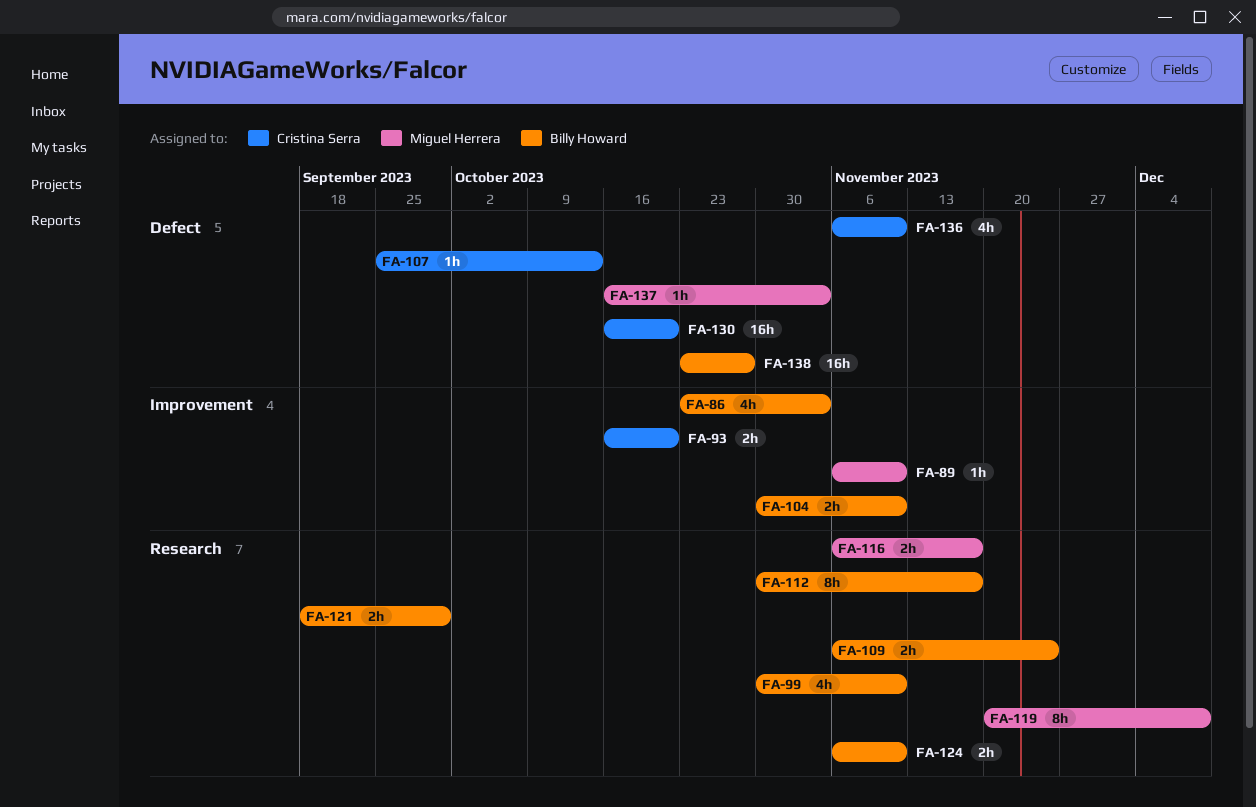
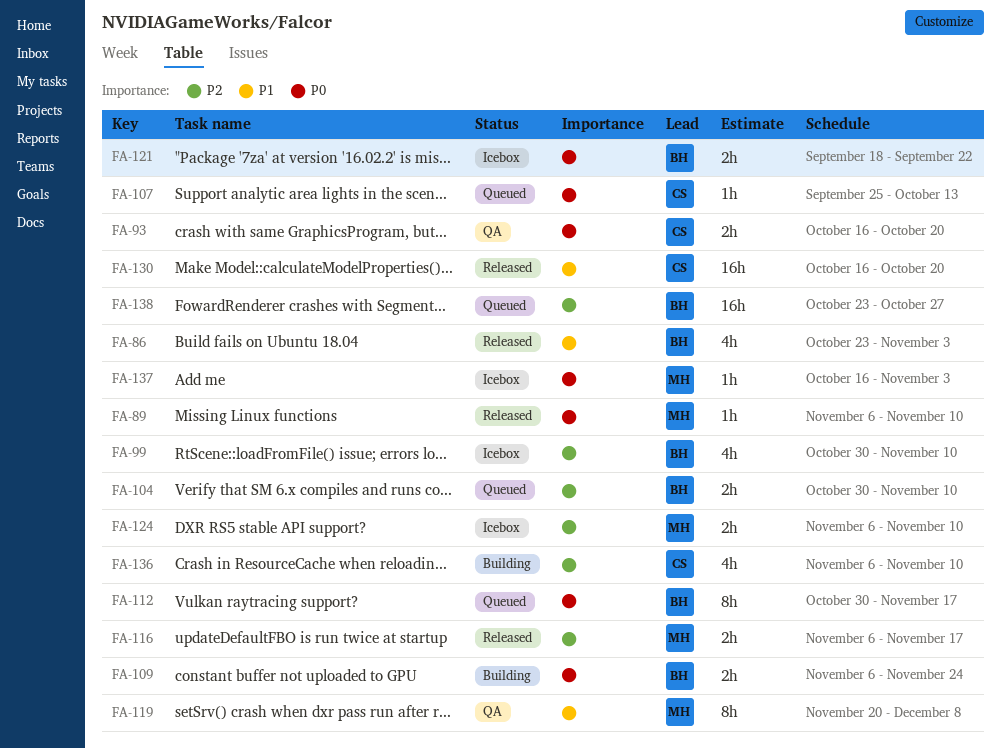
FA-121, due: Sep 29 -> Sep 22
FA-124, owner: Billy Howard -> Miguel Herrera

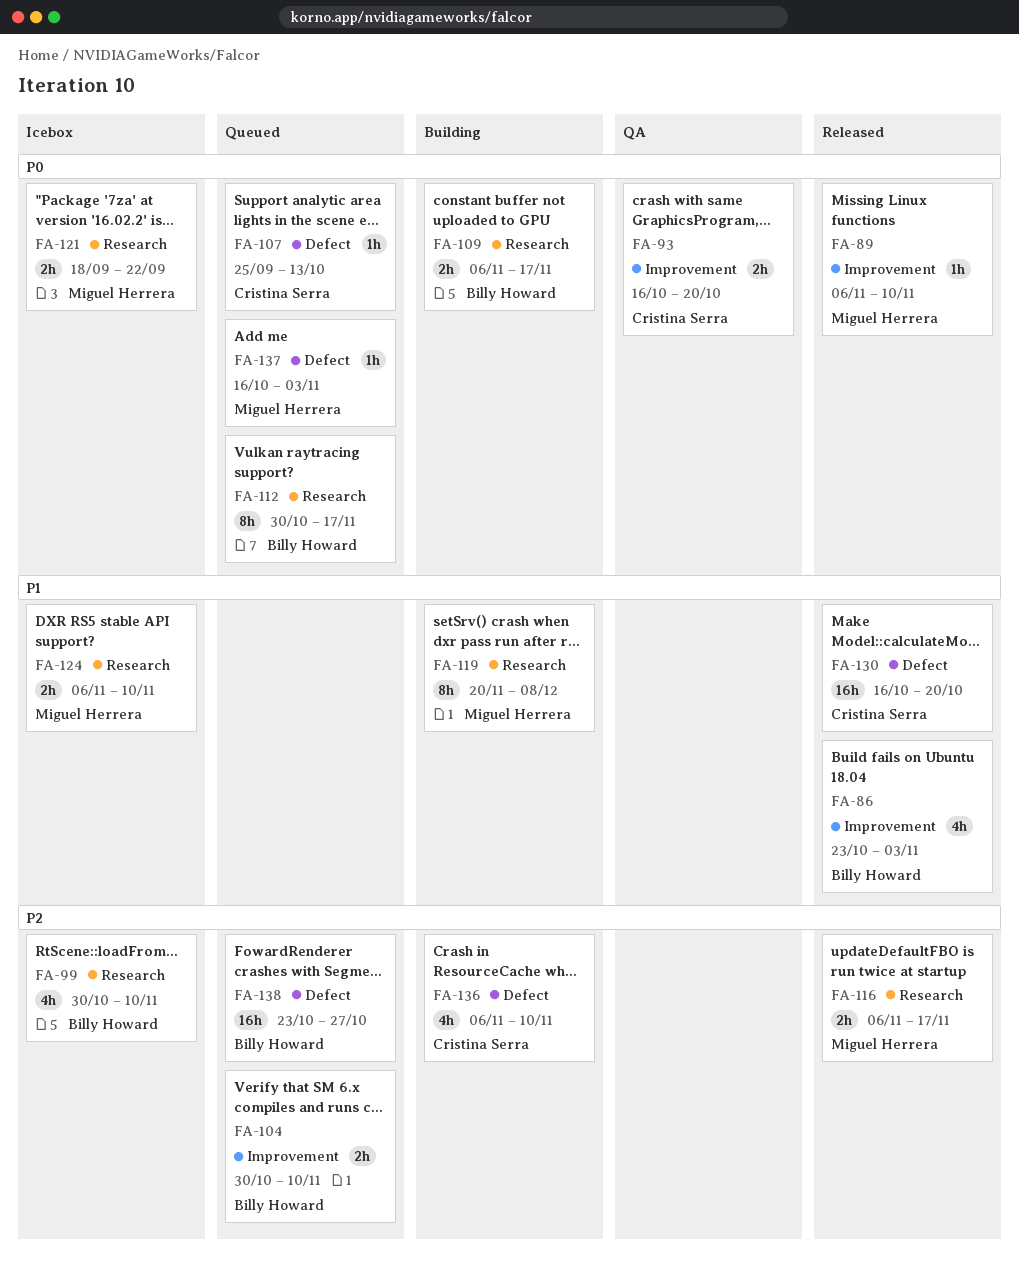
FA-109, due: Nov 24 -> Nov 17
FA-119, status: QA -> Building
FA-121, owner: Billy Howard -> Miguel Herrera
FA-124, priority: P2 -> P1
FA-137, status: Icebox -> Queued

